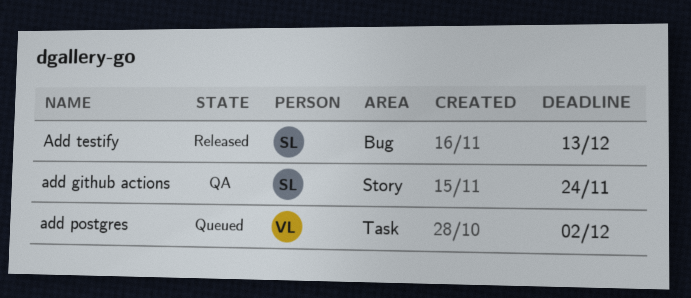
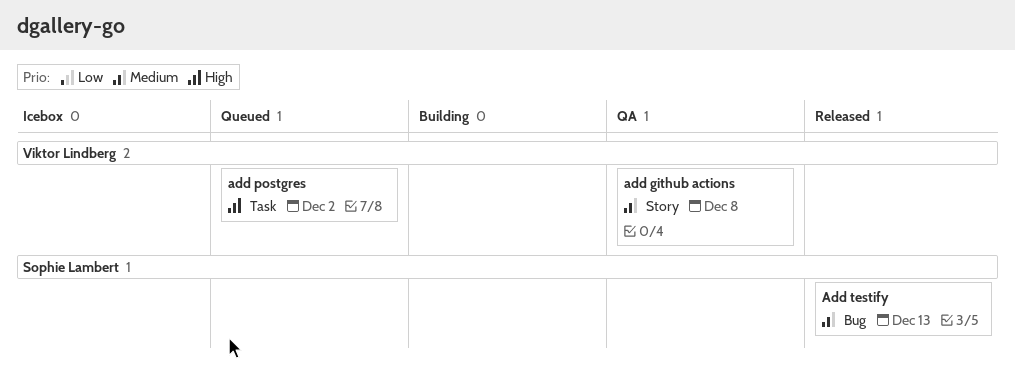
add github actions, owner: Sophie Lambert -> Viktor Lindberg
add github actions, due: Nov 24 -> Dec 8

